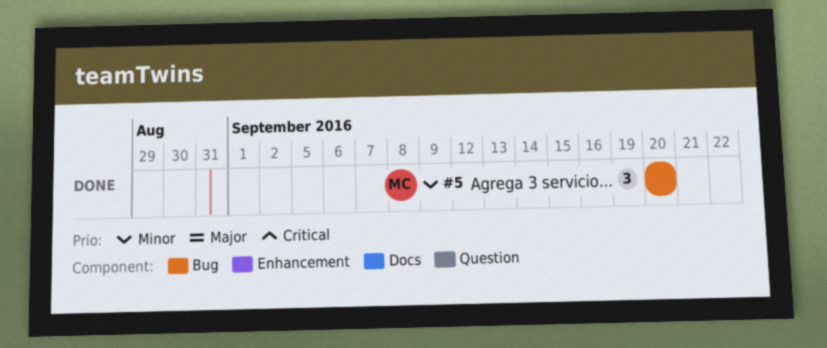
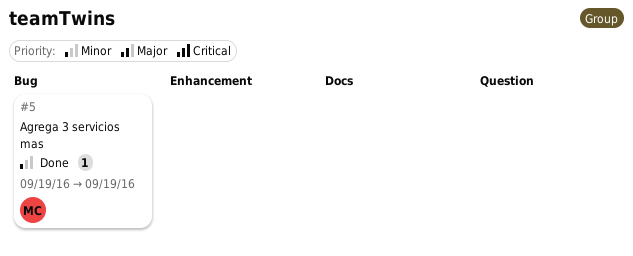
#5, estimate: 3 -> 1
#5, start: Sep 20 -> Sep 19
#5, due: Sep 20 -> Sep 19

